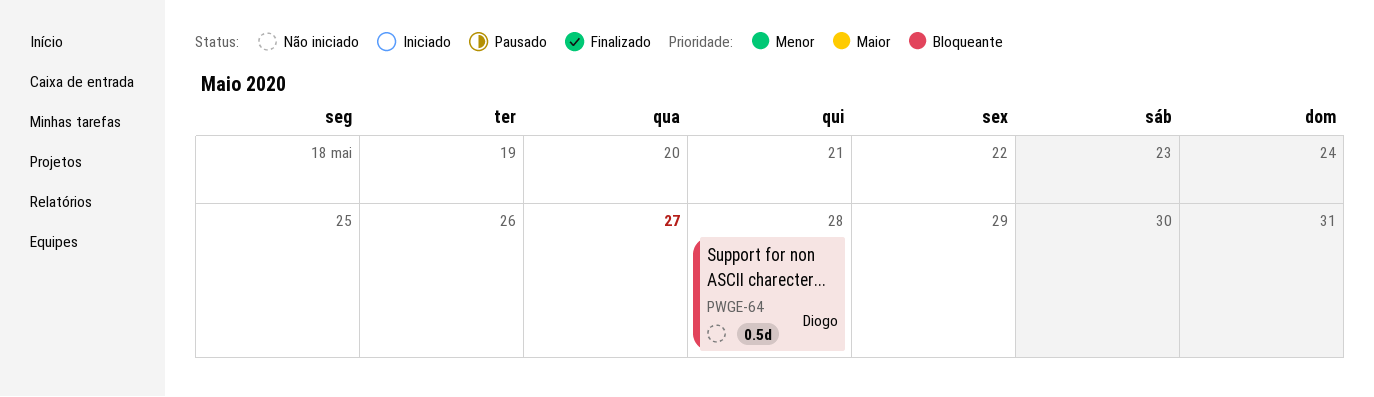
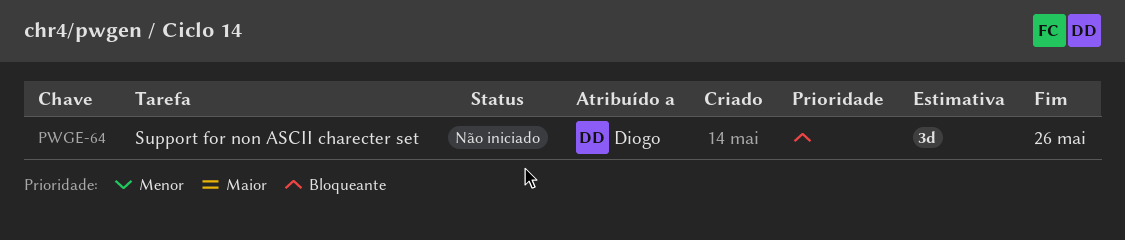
PWGE-64, estimate: 0.5d -> 3d
PWGE-64, due: May 28 -> May 26

